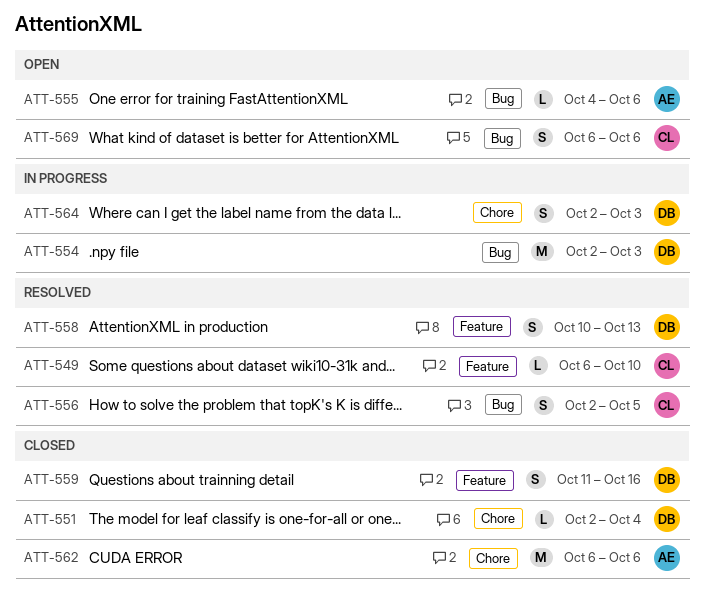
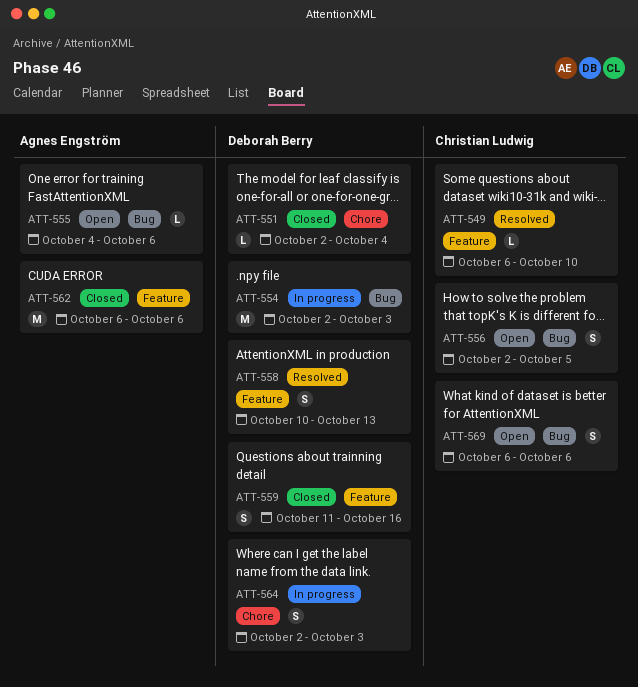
ATT-556, status: Resolved -> Open
ATT-562, label: Chore -> Feature

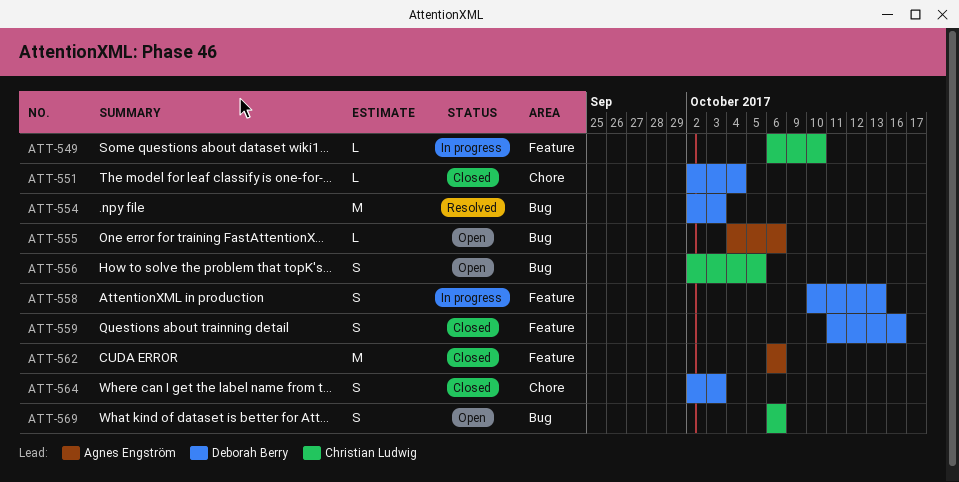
ATT-549, status: Resolved -> In progress
ATT-554, status: In progress -> Resolved
ATT-558, status: Resolved -> In progress
ATT-564, status: In progress -> Closed

